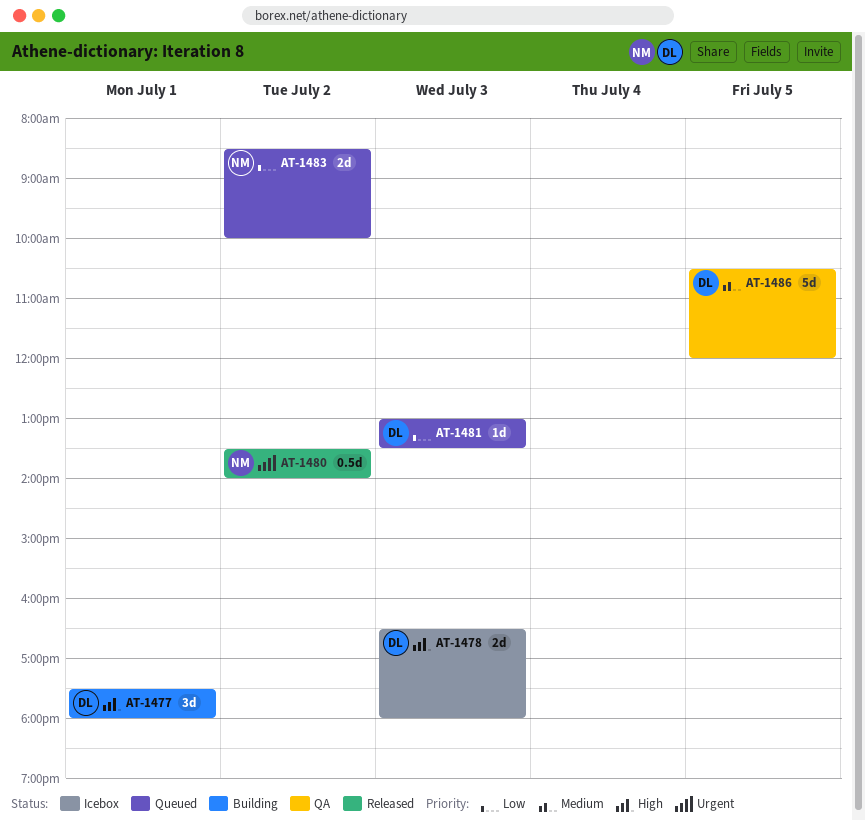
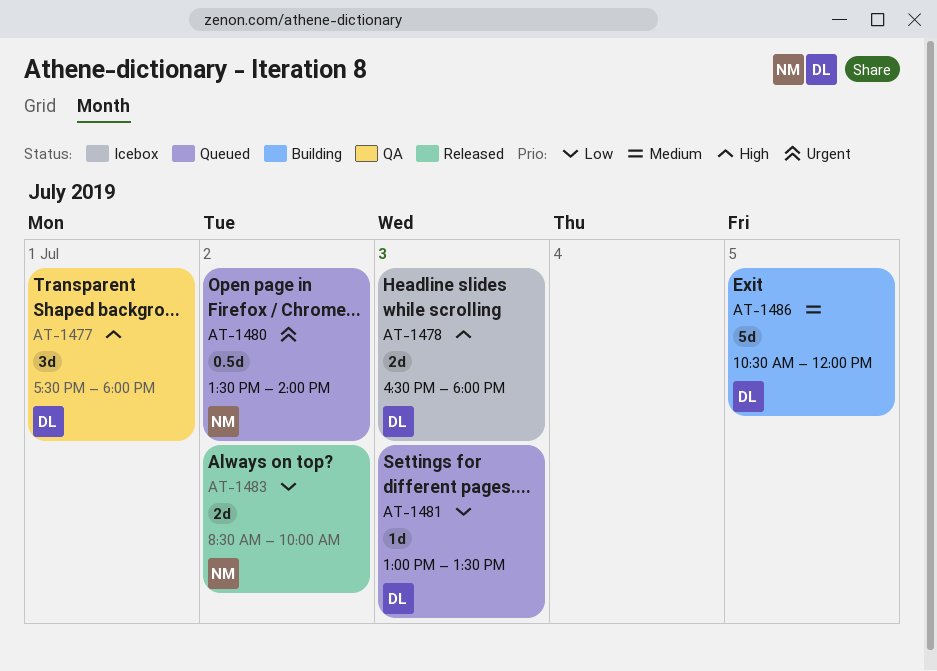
AT-1477, status: Building -> QA
AT-1480, status: Released -> Queued
AT-1483, status: Queued -> Released
AT-1486, status: QA -> Building

